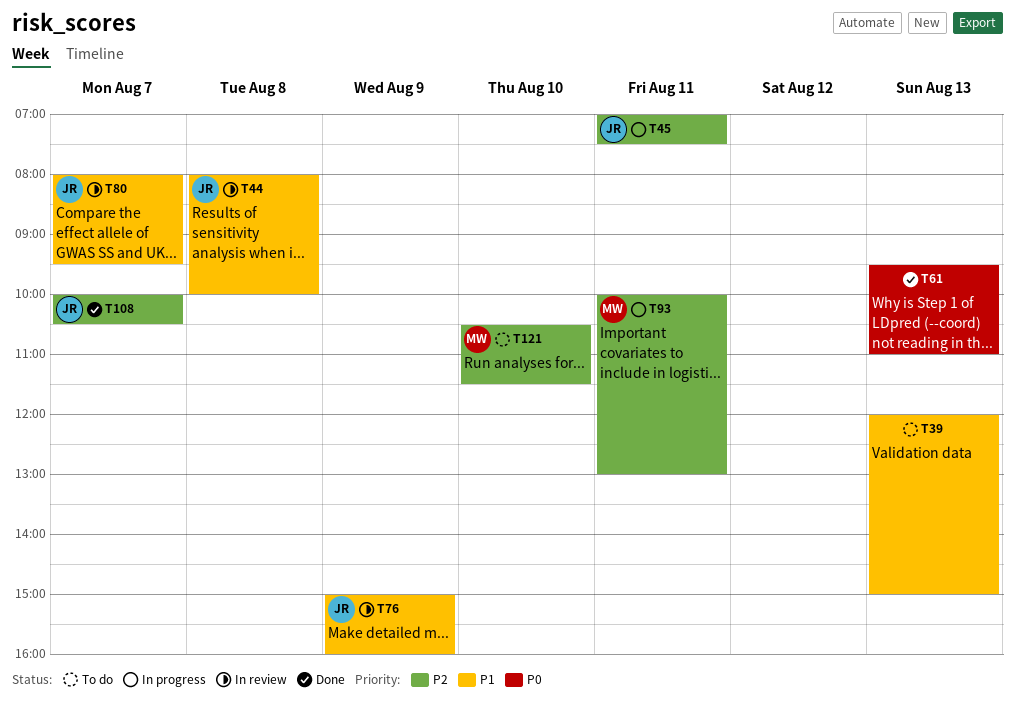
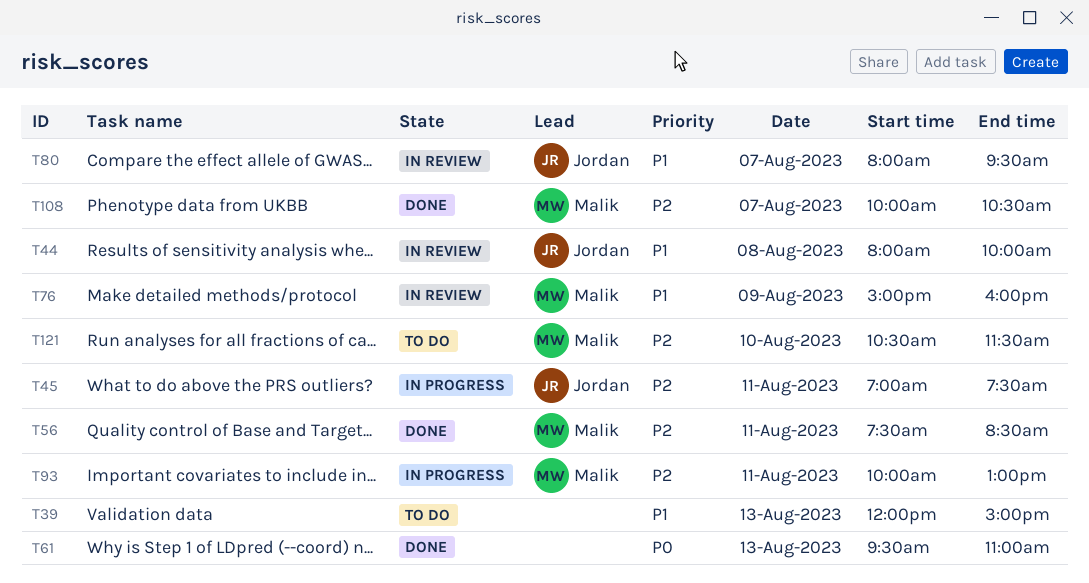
T56: none -> present
T76, owner: Jordan -> Malik
T108, owner: Jordan -> Malik

